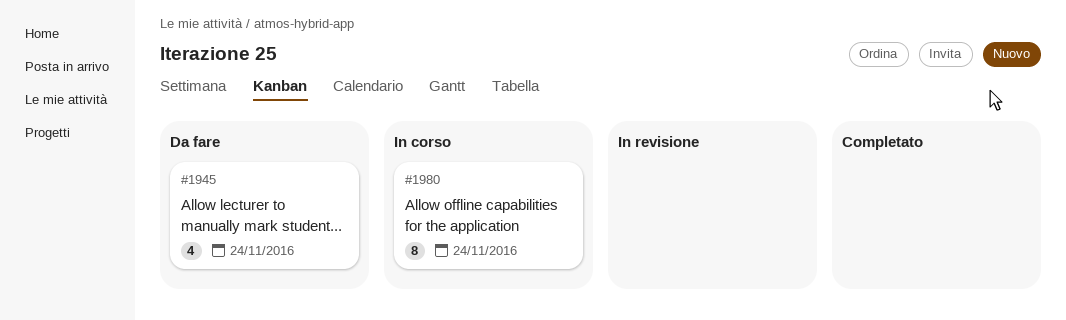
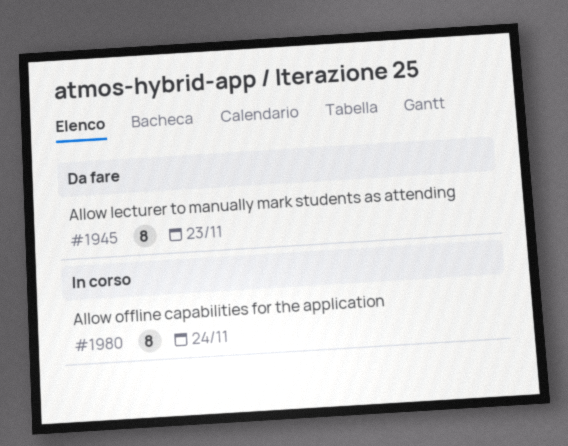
#1945, estimate: 4 -> 8
#1945, due: Nov 24 -> Nov 23

